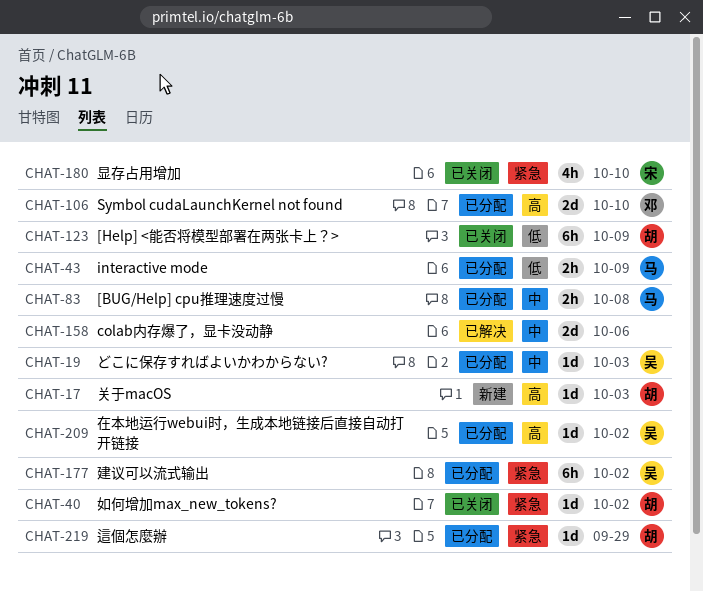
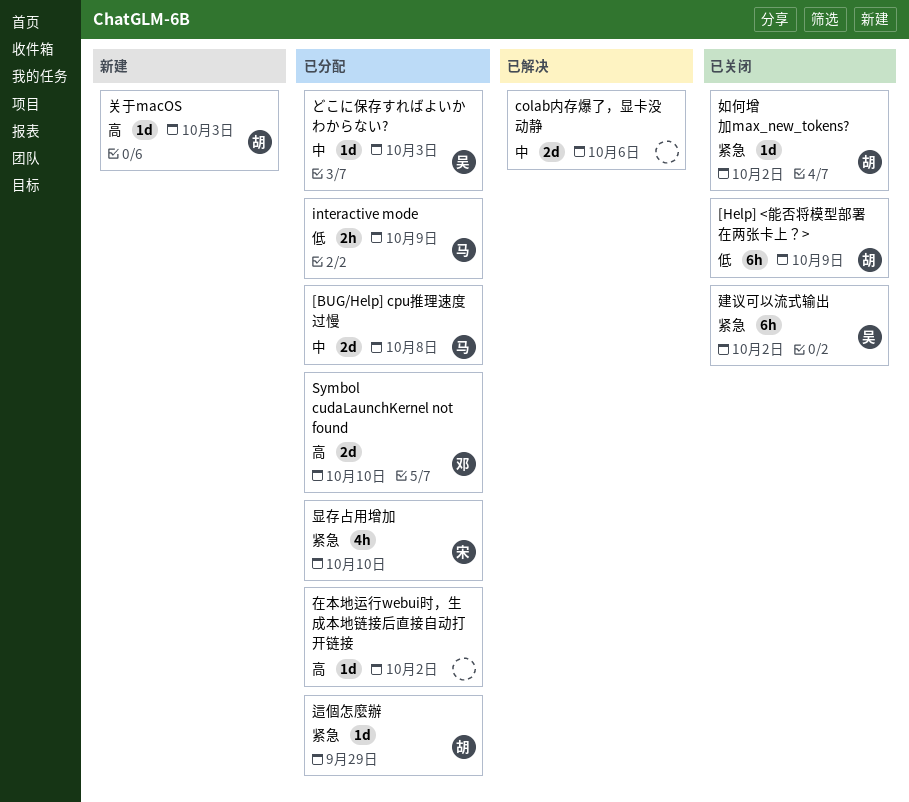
[BUG/Help] cpu推理速度过慢, estimate: 2h -> 2d
在本地运行webui时，生成本地链接后直接自动打开链接, owner: 吴 -> none
建议可以流式输出, status: 已分配 -> 已关闭
显存占用增加, status: 已关闭 -> 已分配

